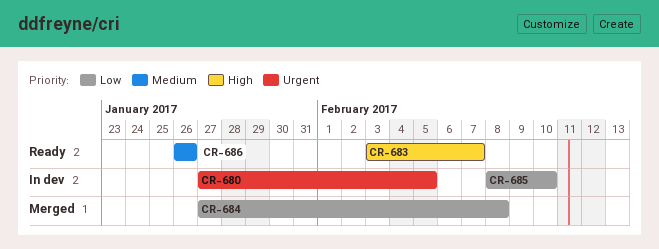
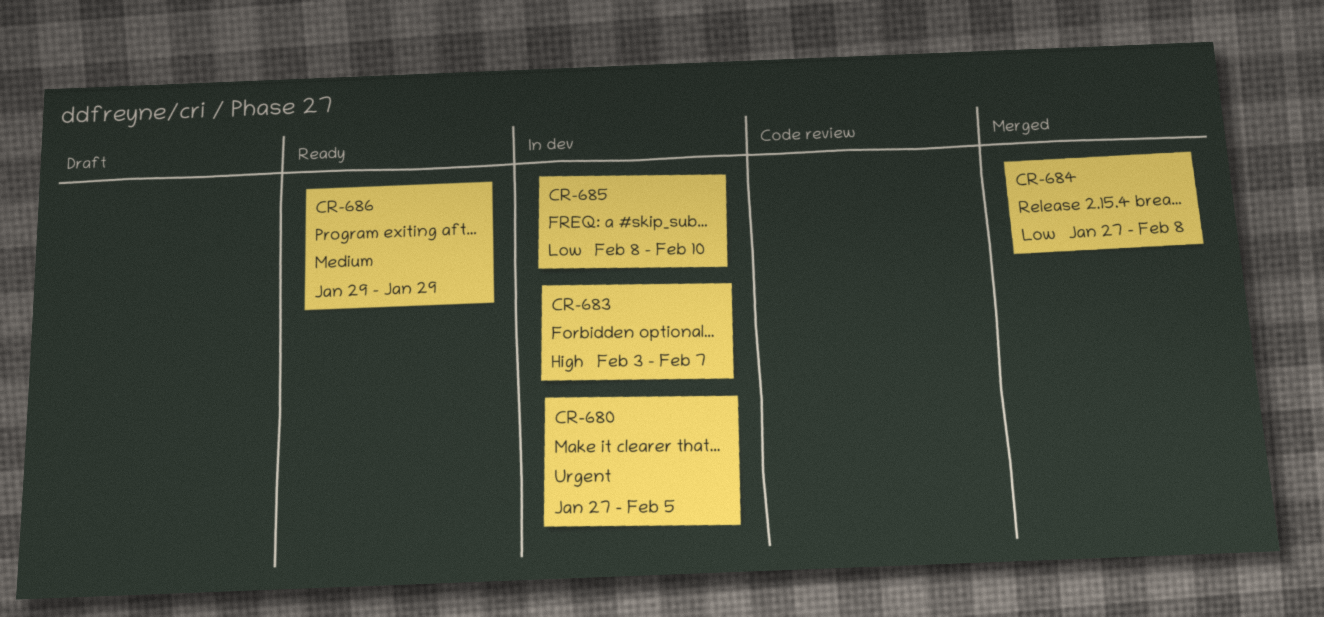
CR-683, status: Ready -> In dev
CR-686, start: Jan 26 -> Jan 29
CR-686, due: Jan 26 -> Jan 29

